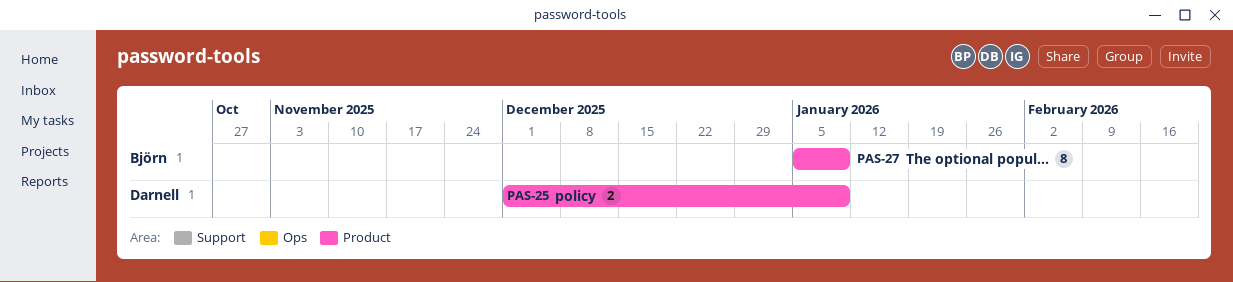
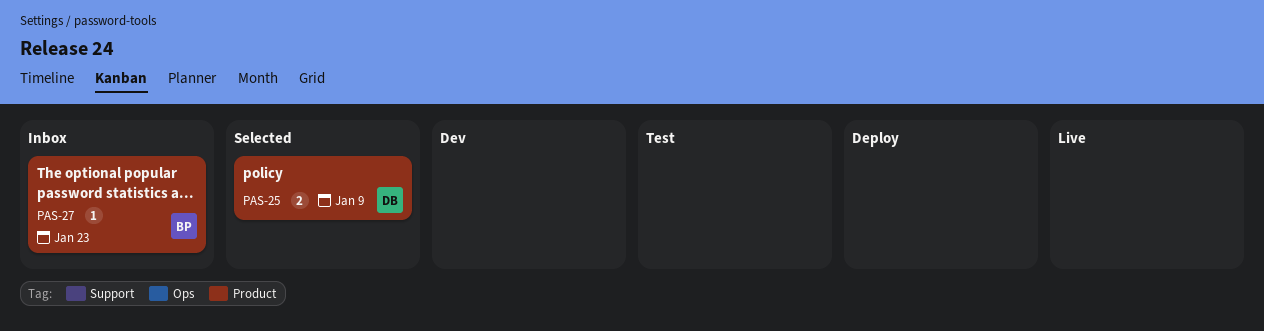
PAS-27, estimate: 8 -> 1
PAS-27, due: Jan 9 -> Jan 23

